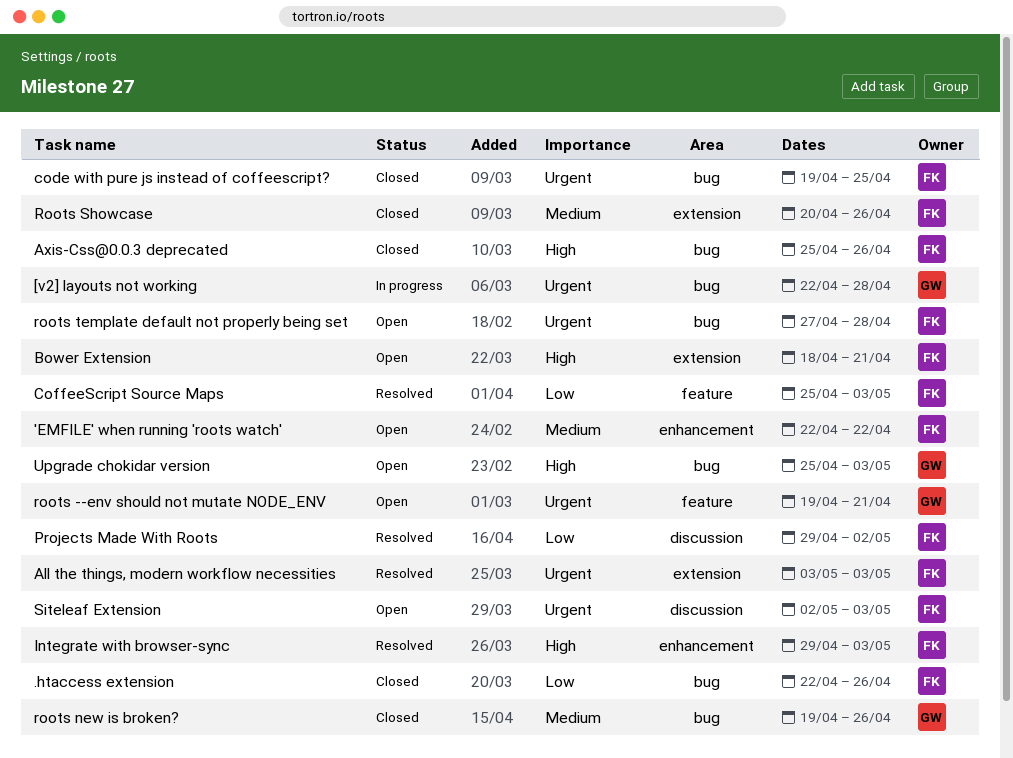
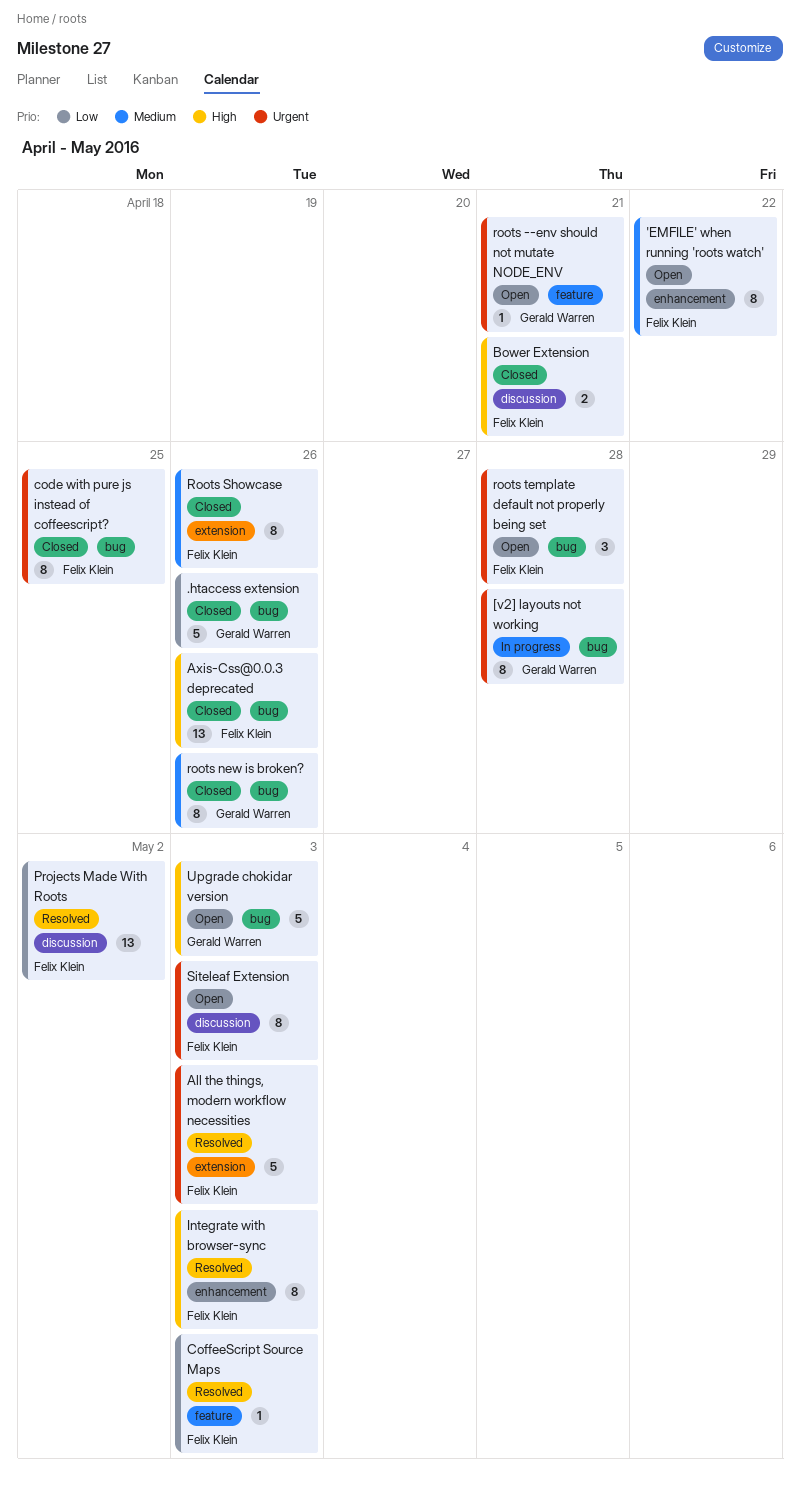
.htaccess extension, owner: Felix Klein -> Gerald Warren
Bower Extension, status: Open -> Closed
Bower Extension, label: extension -> discussion

